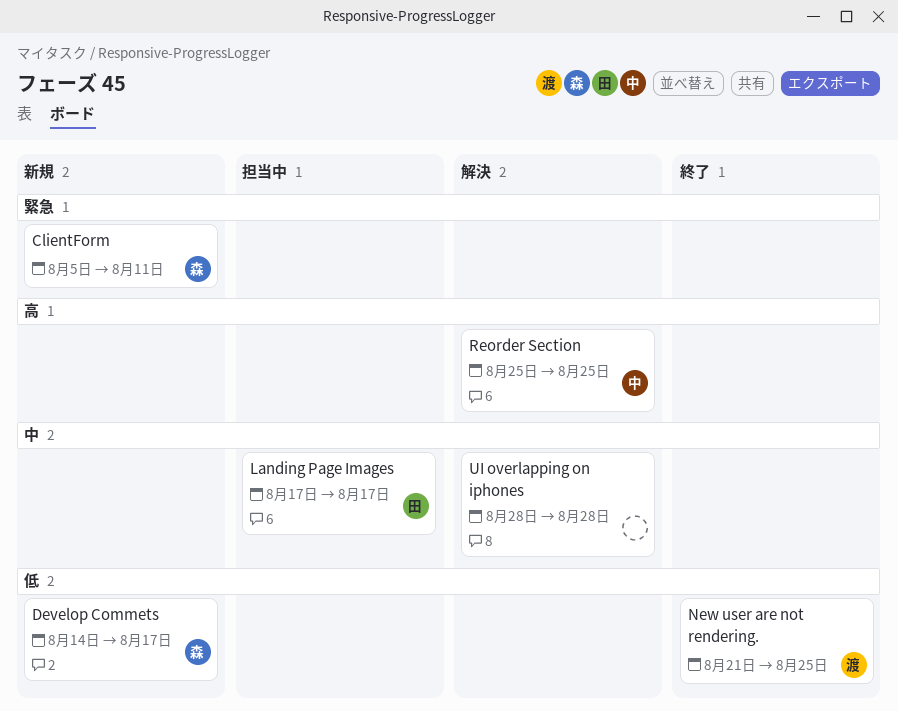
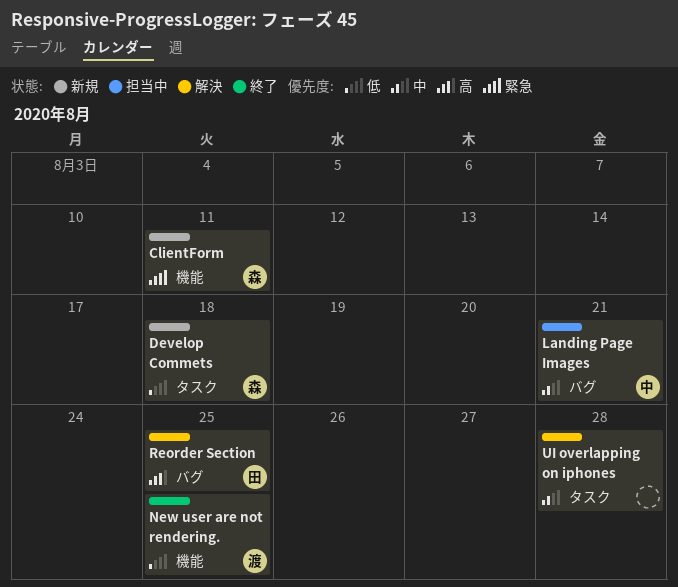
Develop Commets, due: Aug 17 -> Aug 18
Landing Page Images, owner: 田 -> 中
Landing Page Images, due: Aug 17 -> Aug 21
Reorder Section, owner: 中 -> 田

